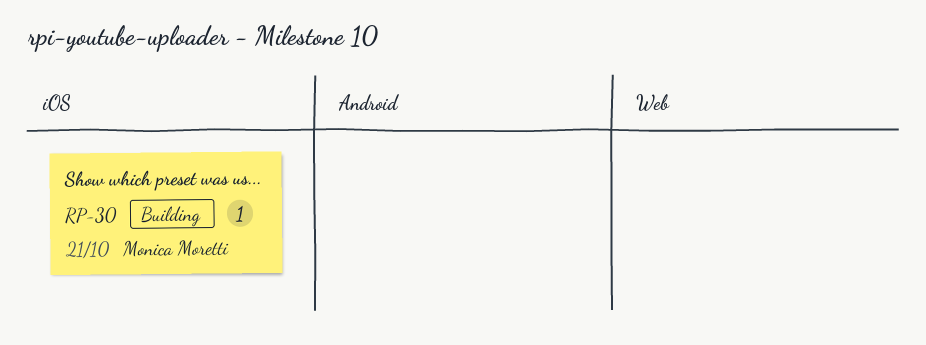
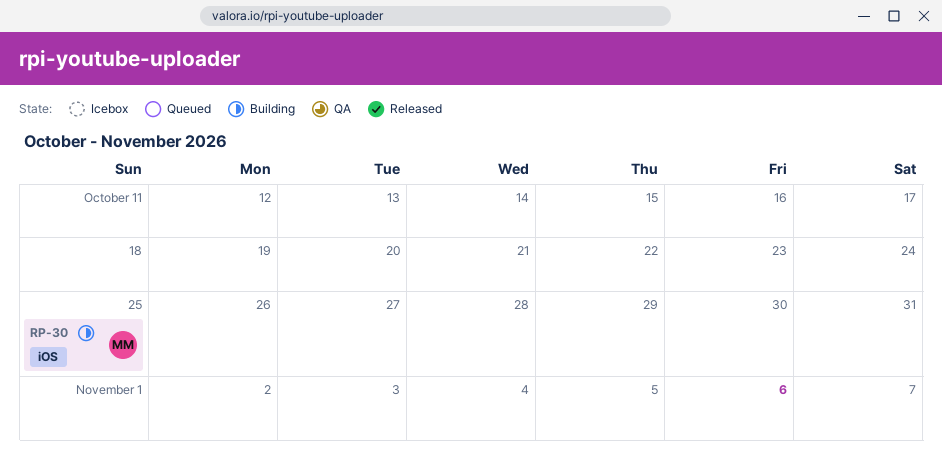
RP-30, due: Oct 21 -> Oct 25

